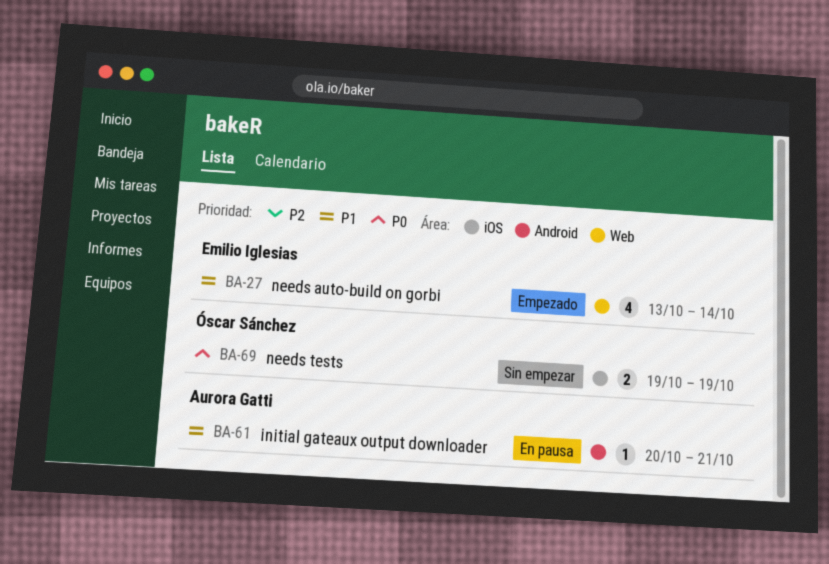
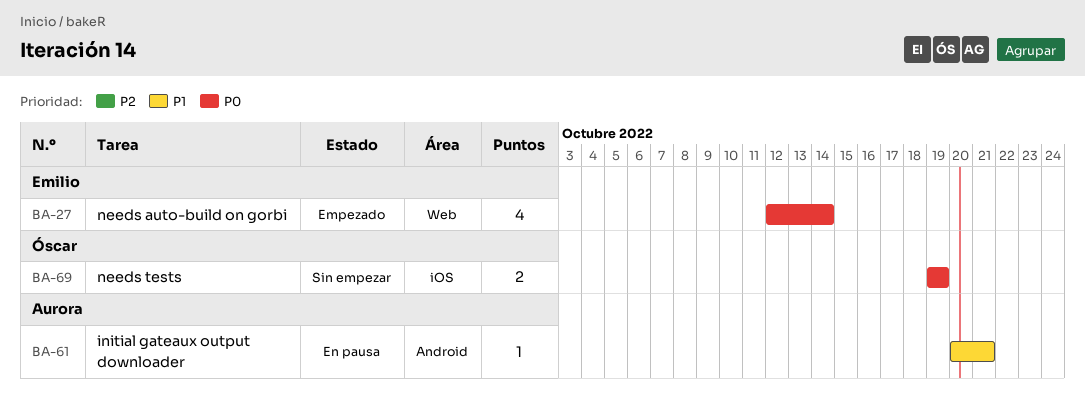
BA-27, priority: P1 -> P0
BA-27, start: Oct 13 -> Oct 12

